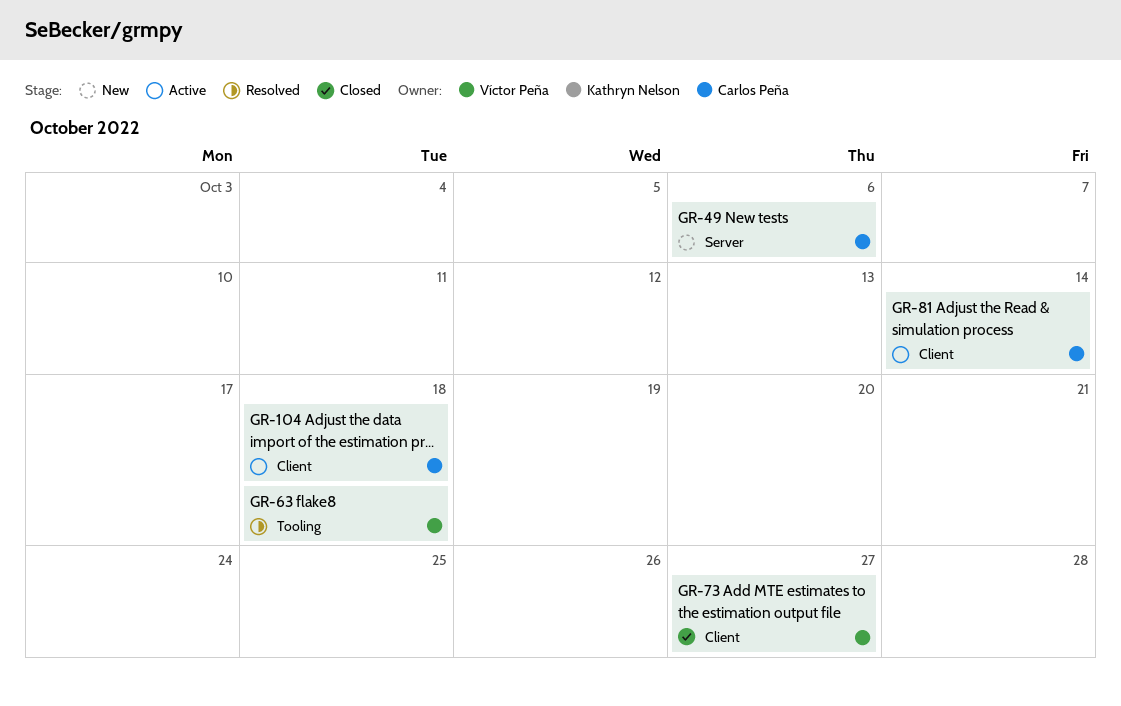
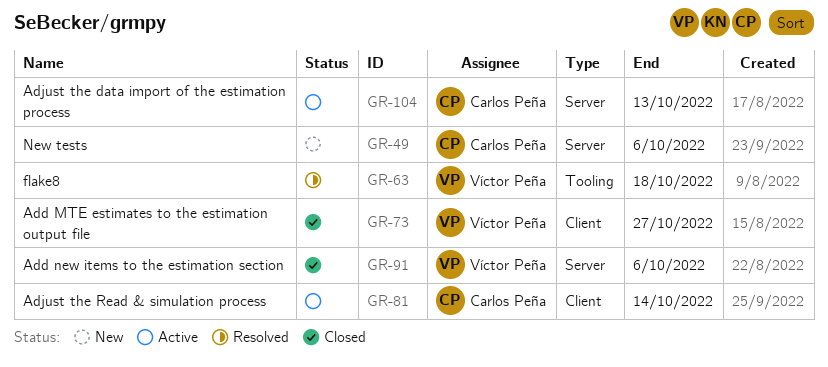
GR-91: none -> present
GR-104, label: Client -> Server
GR-104, due: Oct 18 -> Oct 13

